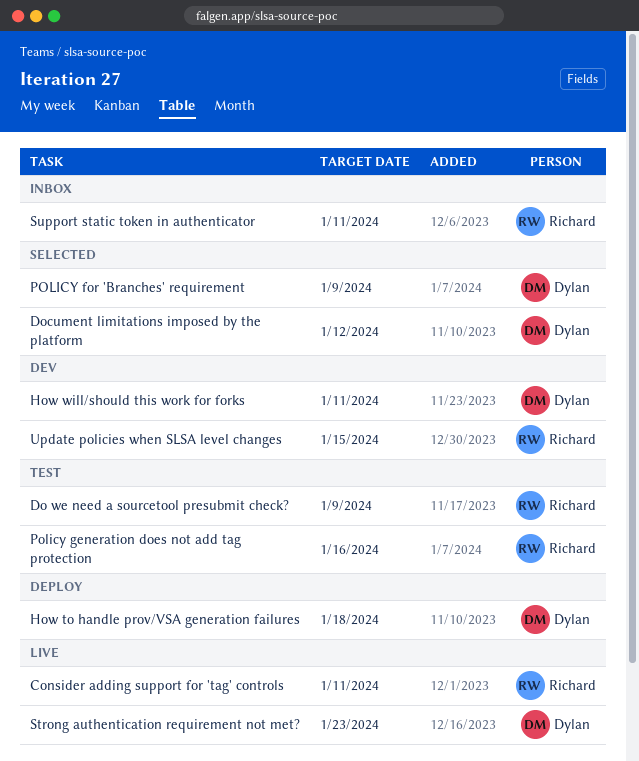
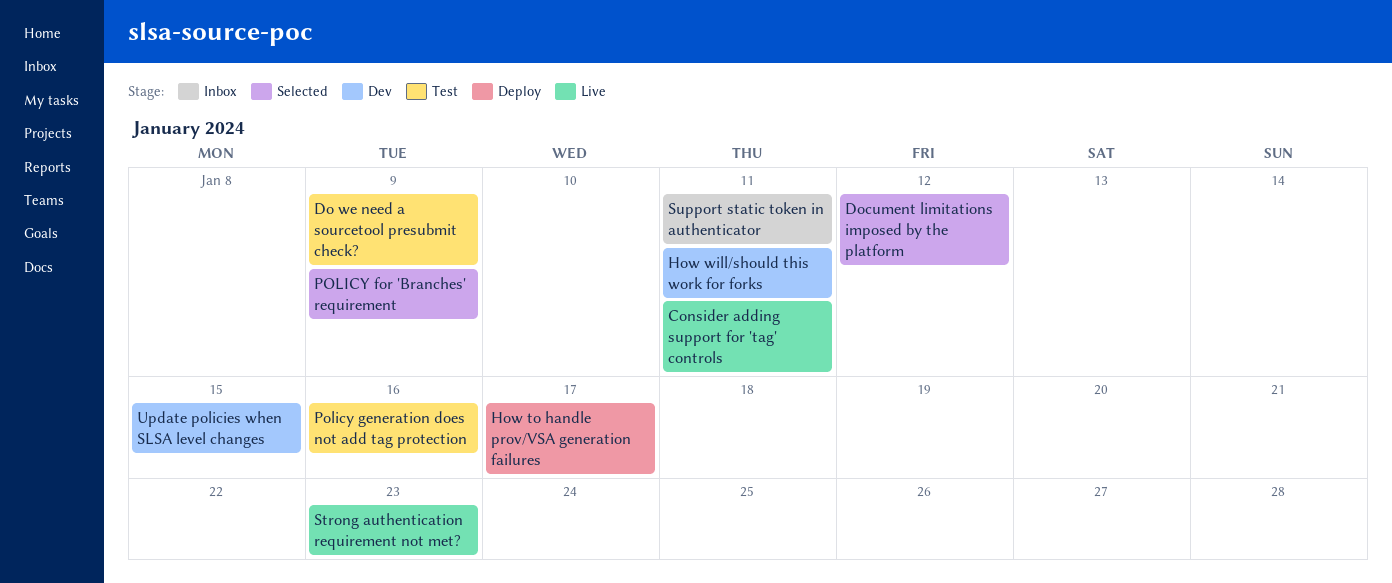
How to handle prov/VSA generation failures, due: Jan 18 -> Jan 17

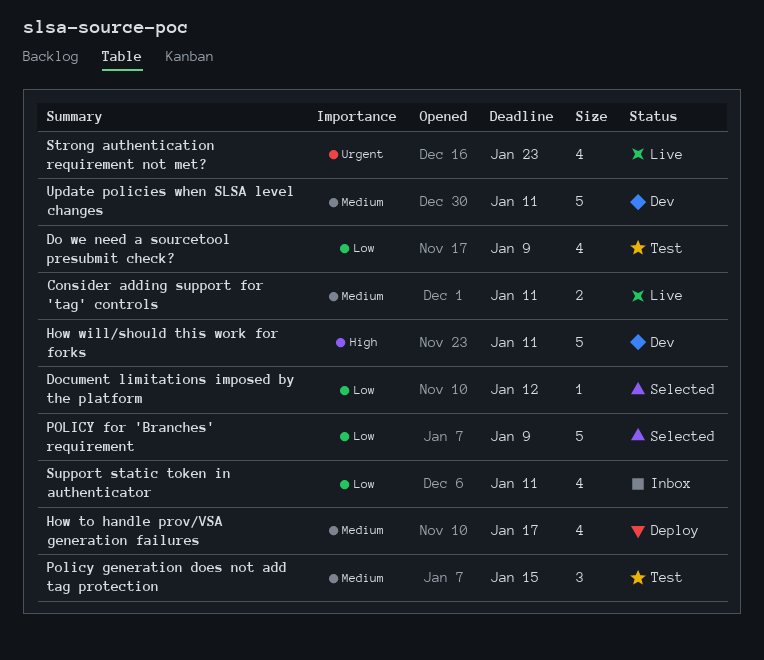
Policy generation does not add tag protection, due: Jan 16 -> Jan 15
Update policies when SLSA level changes, due: Jan 15 -> Jan 11

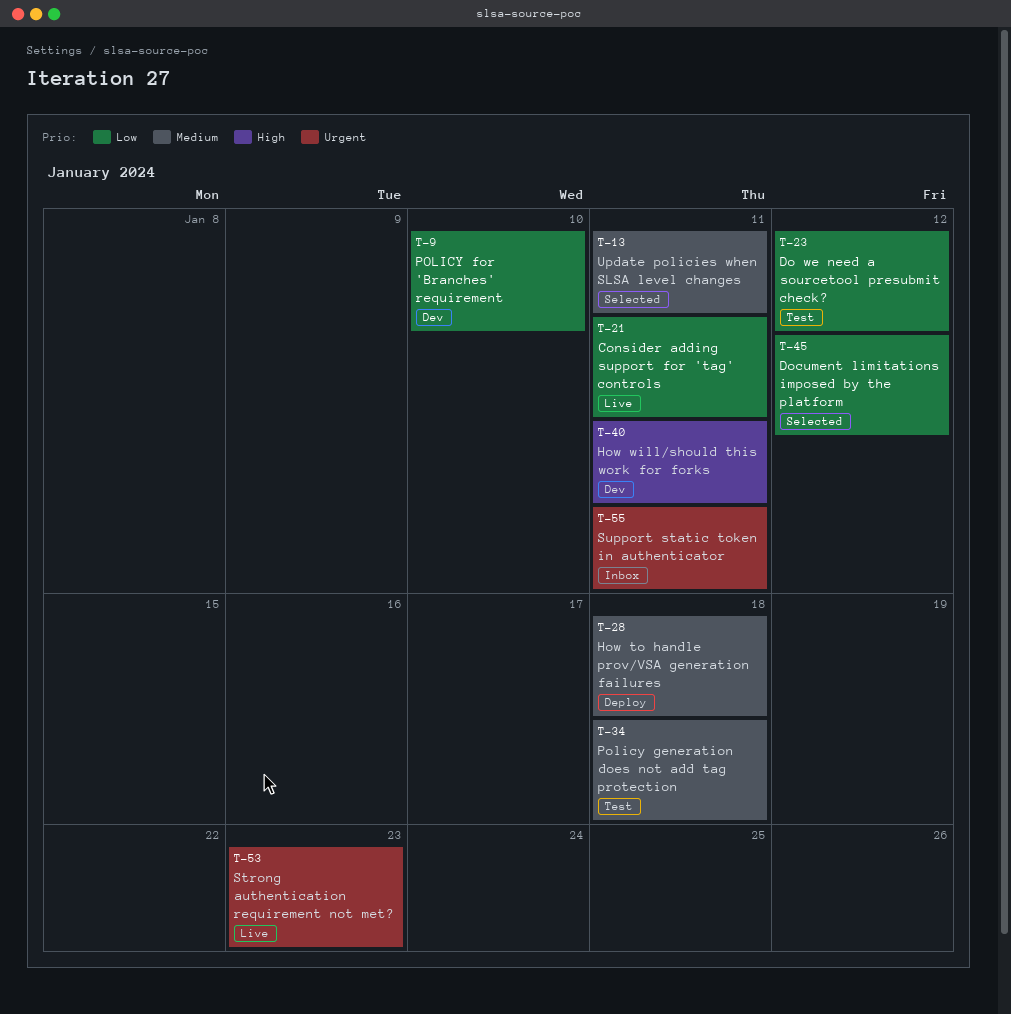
Consider adding support for 'tag' controls, priority: Medium -> Low
Do we need a sourcetool presubmit check?, due: Jan 9 -> Jan 12
How to handle prov/VSA generation failures, due: Jan 17 -> Jan 18
POLICY for 'Branches' requirement, status: Selected -> Dev
POLICY for 'Branches' requirement, due: Jan 9 -> Jan 10
Policy generation does not add tag protection, due: Jan 15 -> Jan 18
Support static token in authenticator, priority: Low -> Urgent
Update policies when SLSA level changes, status: Dev -> Selected

